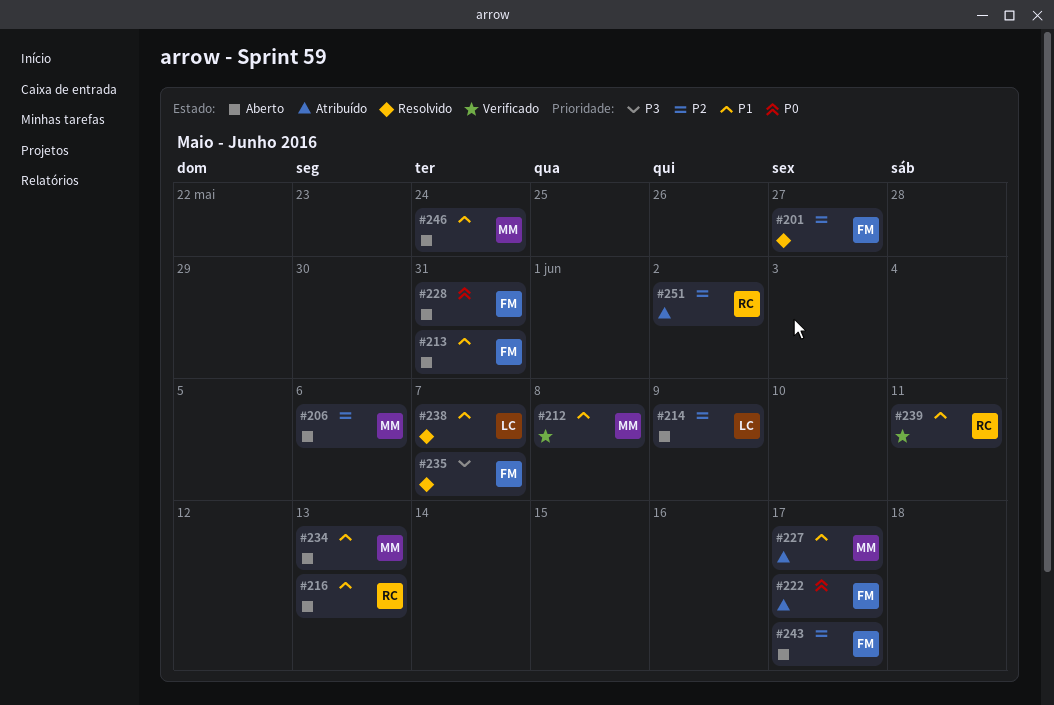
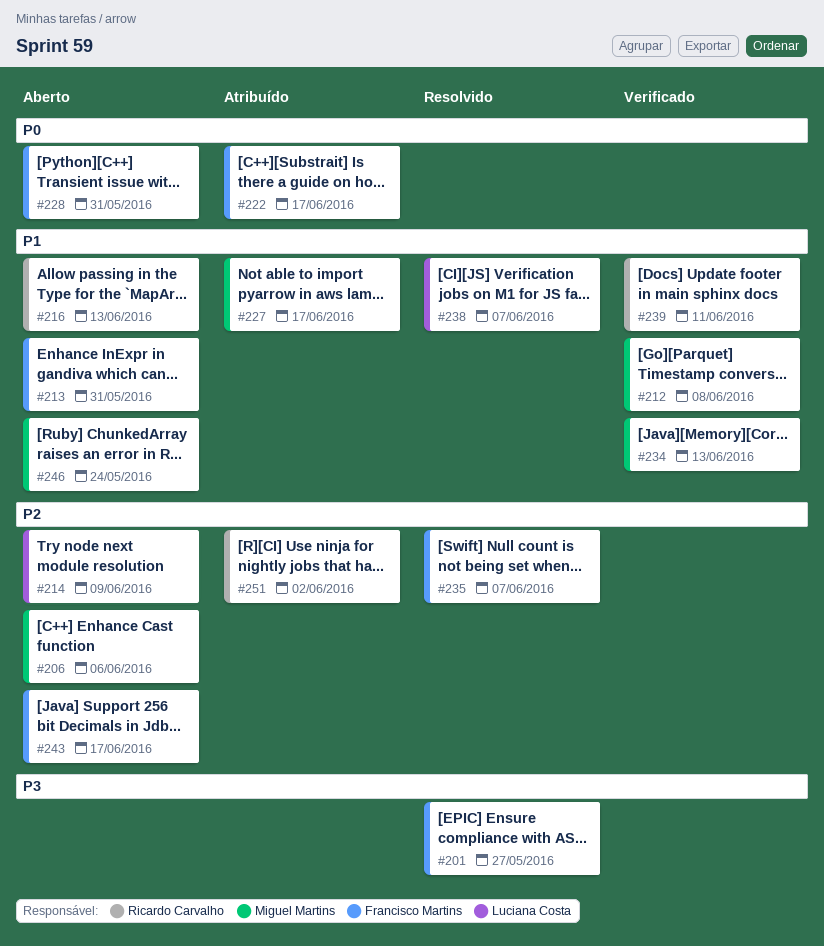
#201, priority: P2 -> P3
#234, status: Aberto -> Verificado
#235, priority: P3 -> P2

